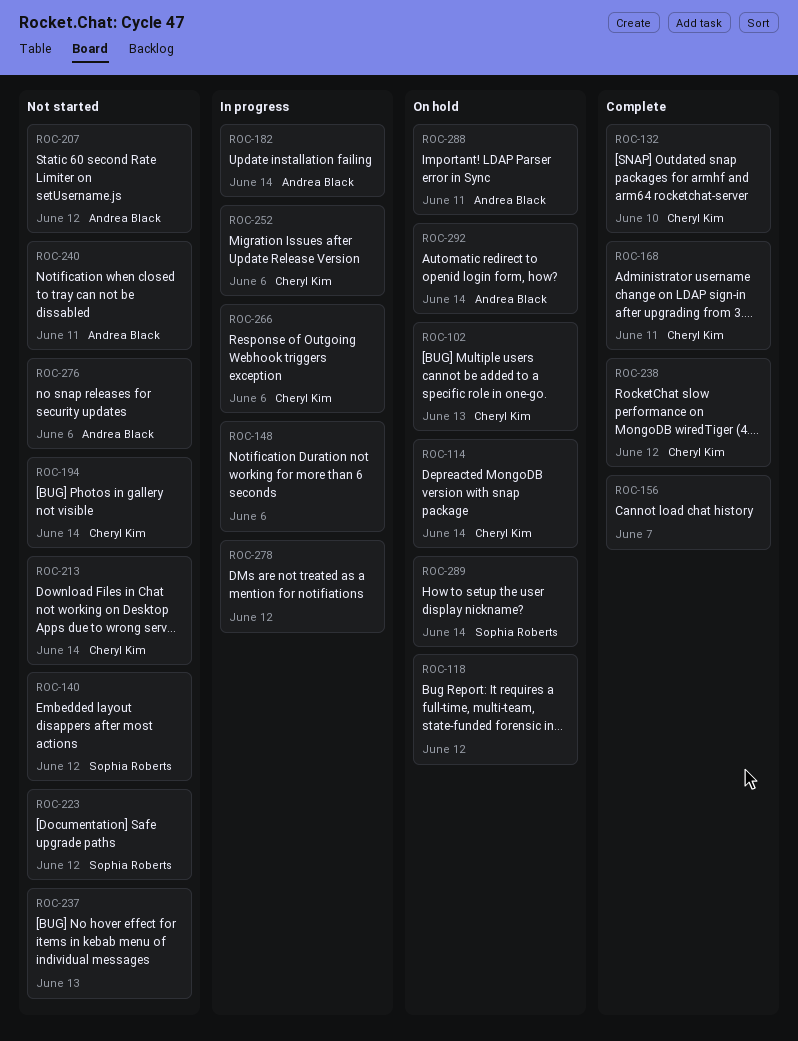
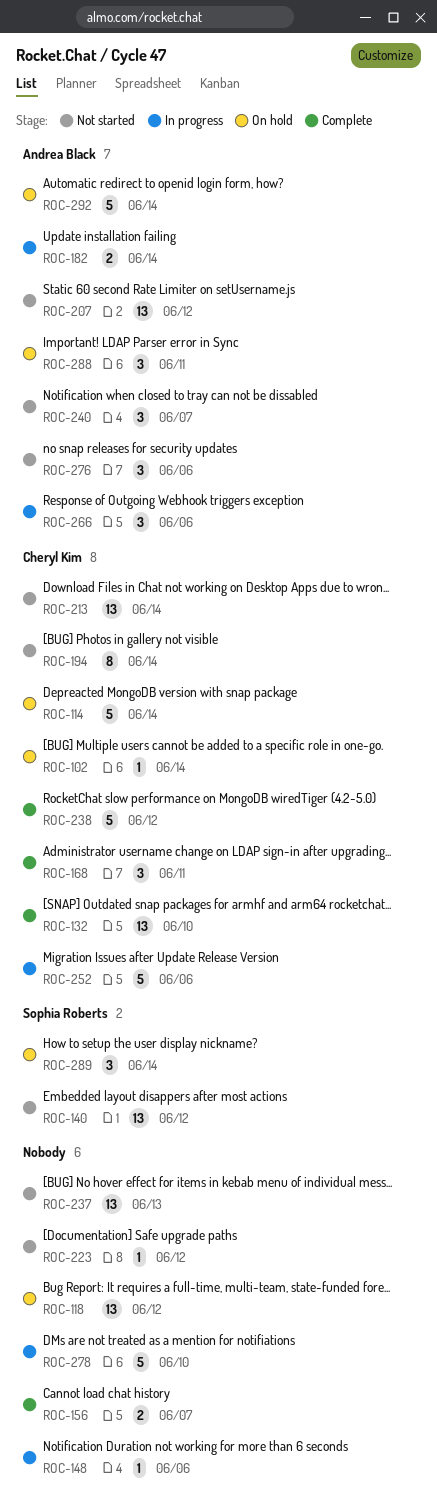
ROC-102, due: Jun 13 -> Jun 14
ROC-223, owner: Sophia Roberts -> none
ROC-240, due: Jun 11 -> Jun 7
ROC-266, owner: Cheryl Kim -> Andrea Black
ROC-278, due: Jun 12 -> Jun 10

